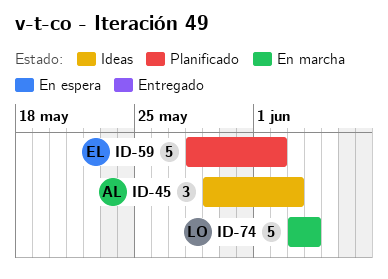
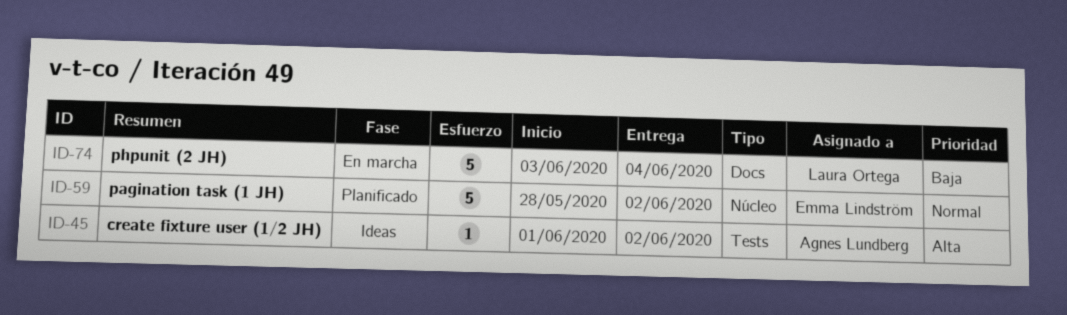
ID-45, estimate: 3 -> 1
ID-45, start: May 29 -> Jun 1
ID-45, due: Jun 3 -> Jun 2

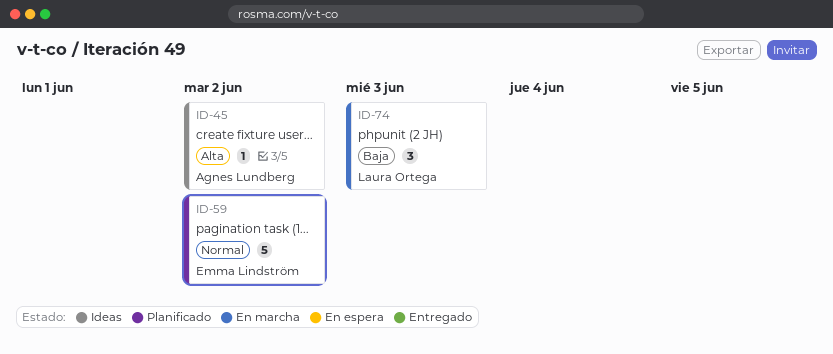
ID-74, estimate: 5 -> 3
ID-74, due: Jun 4 -> Jun 3

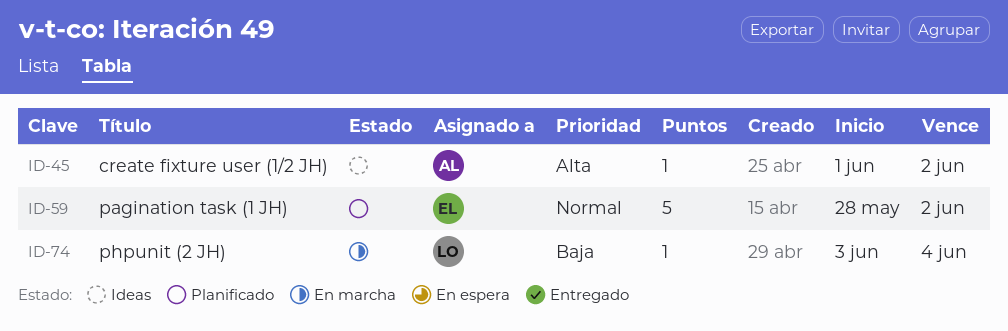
ID-74, estimate: 3 -> 1
ID-74, due: Jun 3 -> Jun 4

